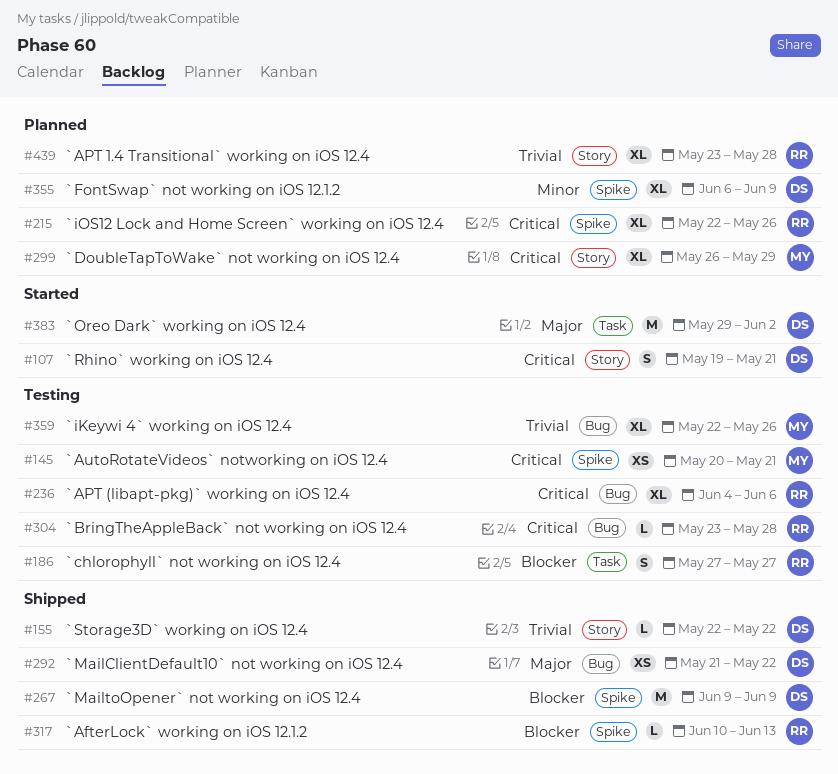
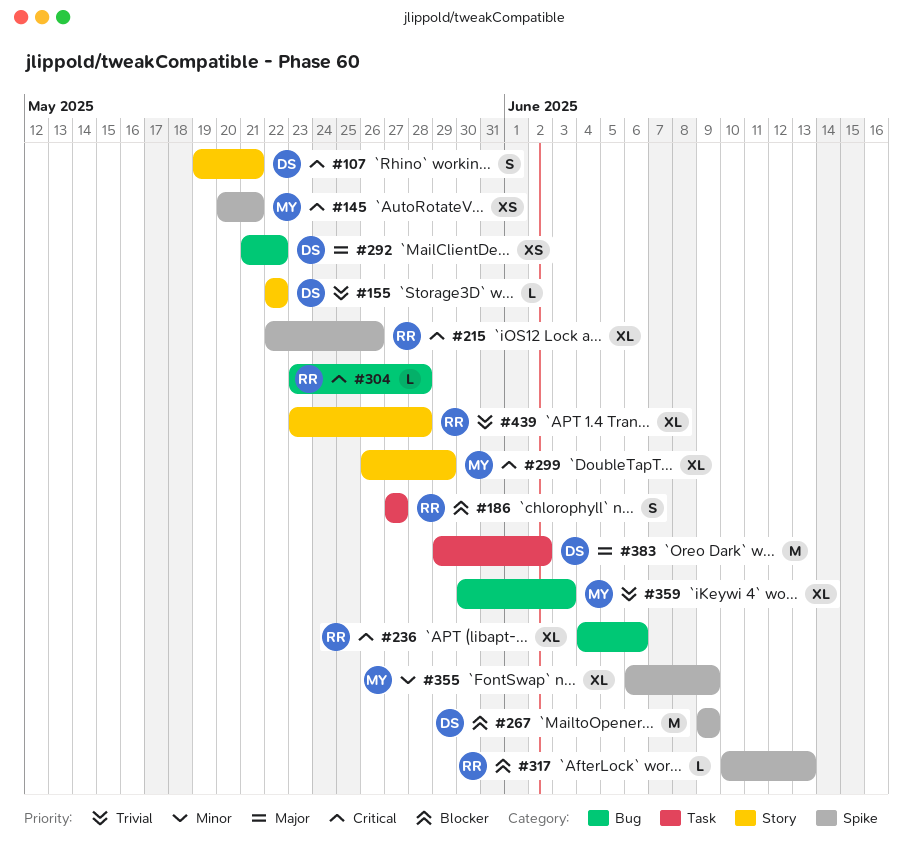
#355, owner: DS -> MY
#359, start: May 22 -> May 30
#359, due: May 26 -> Jun 3

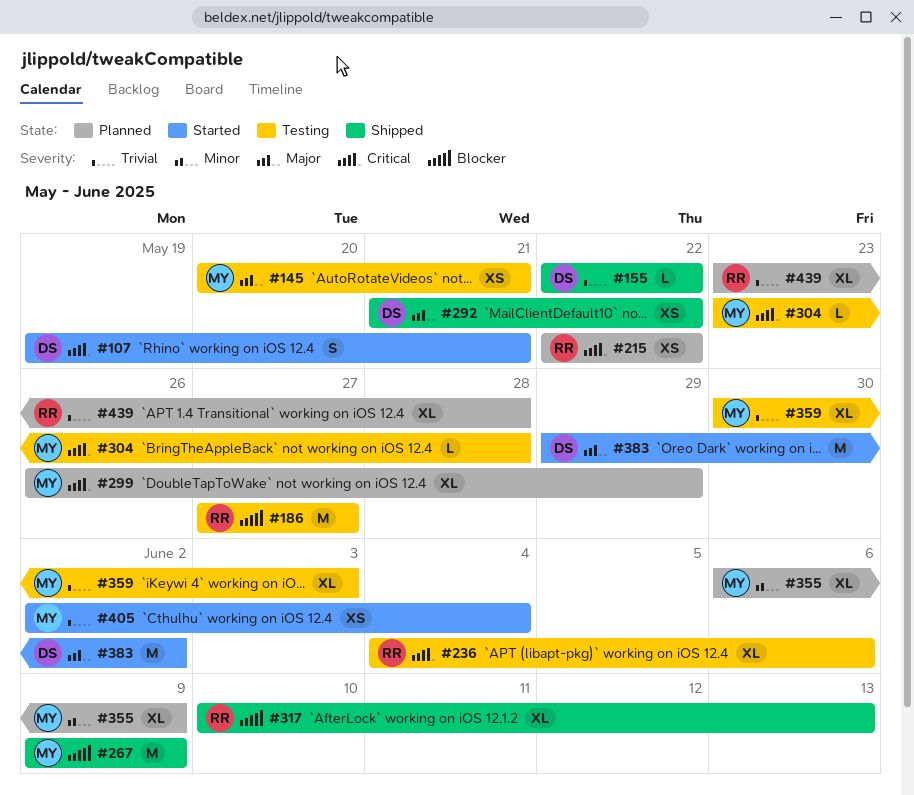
#145, priority: Critical -> Major
#186, estimate: S -> M
#215, estimate: XL -> XS
#215, due: May 26 -> May 22
#267, owner: DS -> MY
#304, owner: RR -> MY
#317, estimate: L -> XL
#405: none -> present

